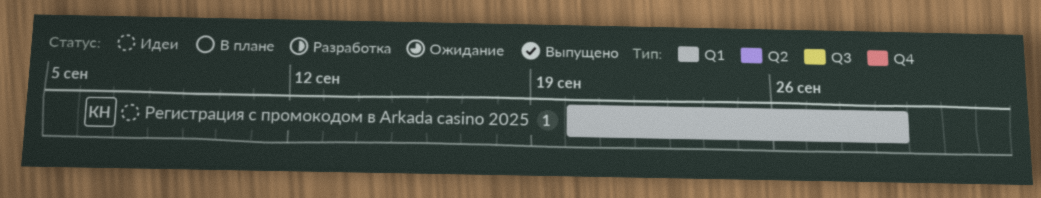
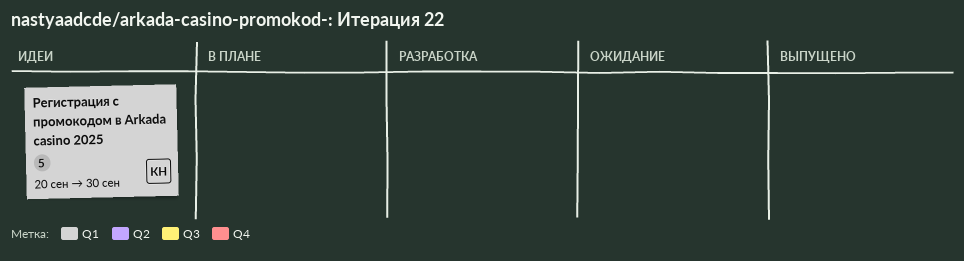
Регистрация с промокодом в Arkada casino 2025, estimate: 1 -> 5
Регистрация с промокодом в Arkada casino 2025, due: Sep 29 -> Sep 30

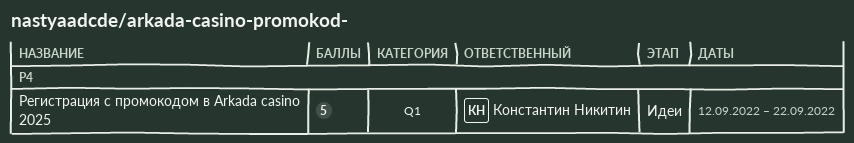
Регистрация с промокодом в Arkada casino 2025, start: Sep 20 -> Sep 12
Регистрация с промокодом в Arkada casino 2025, due: Sep 30 -> Sep 22

